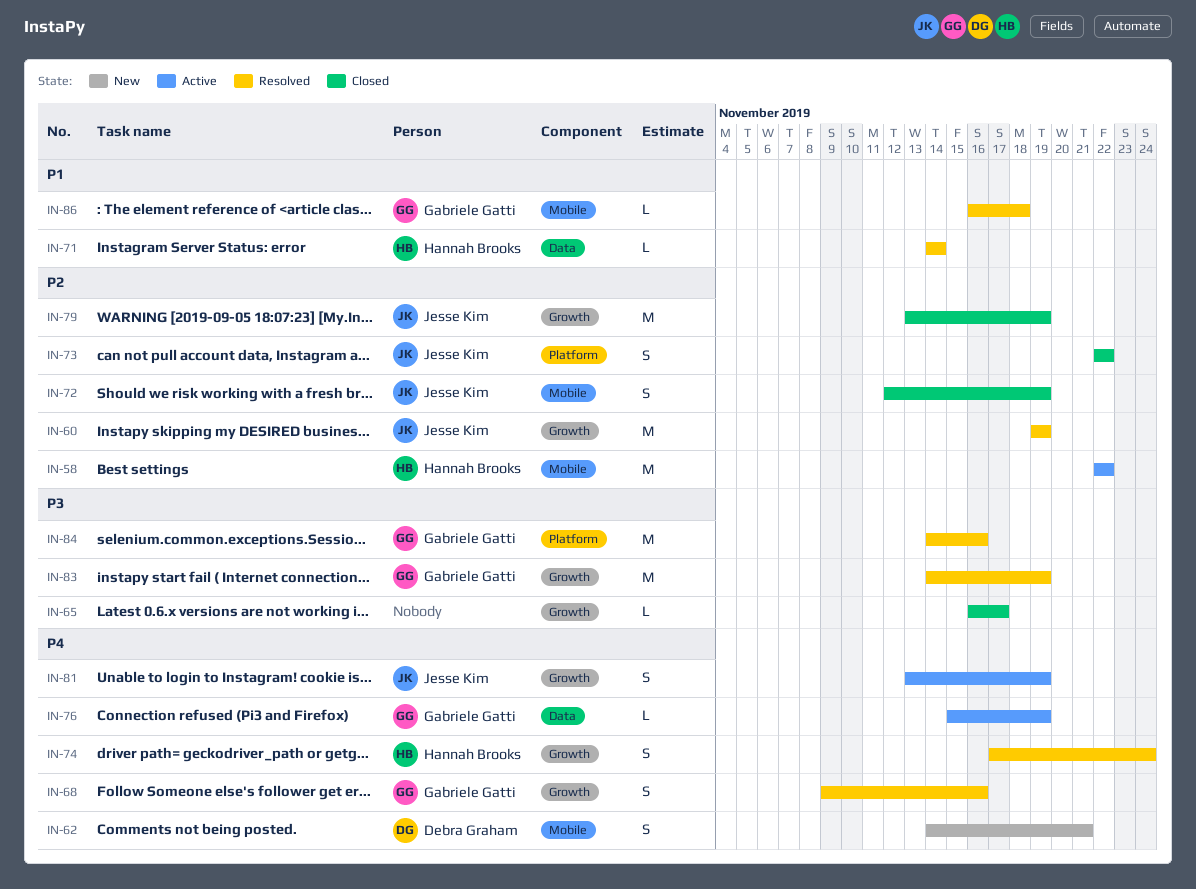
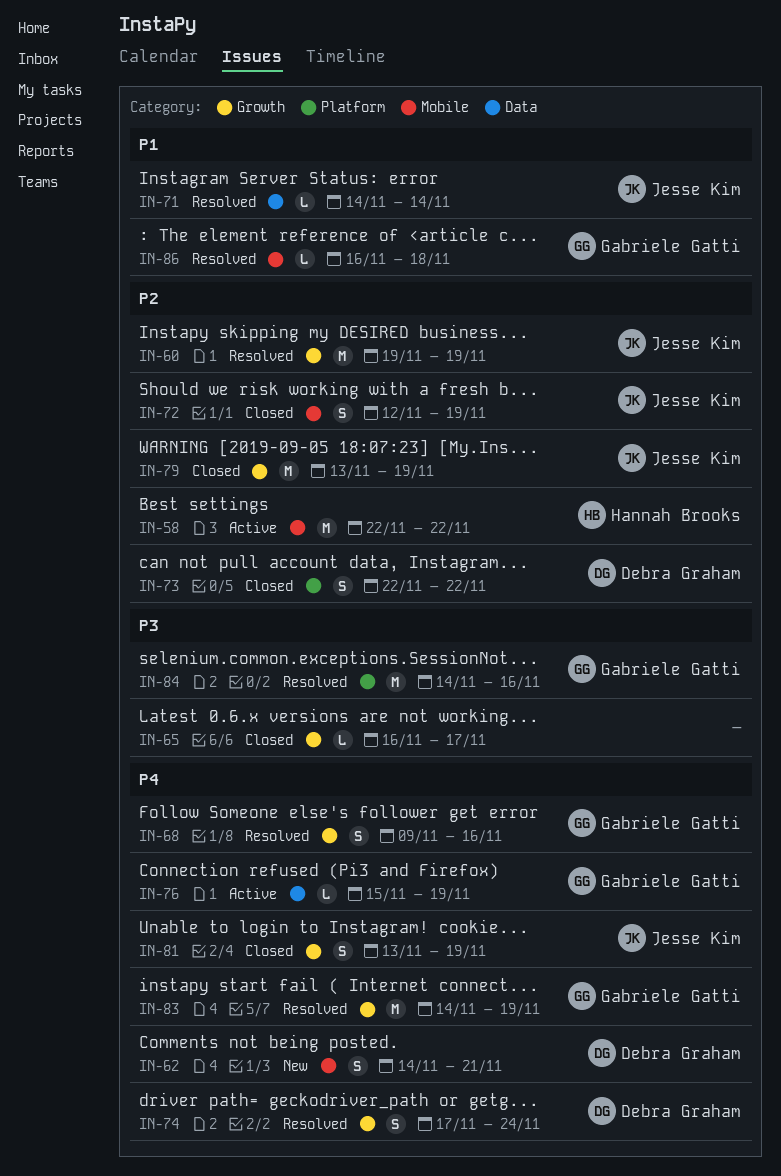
IN-71, owner: Hannah Brooks -> Jesse Kim
IN-73, owner: Jesse Kim -> Debra Graham
IN-74, owner: Hannah Brooks -> Debra Graham
IN-81, status: Active -> Closed
IN-83, priority: P3 -> P4

